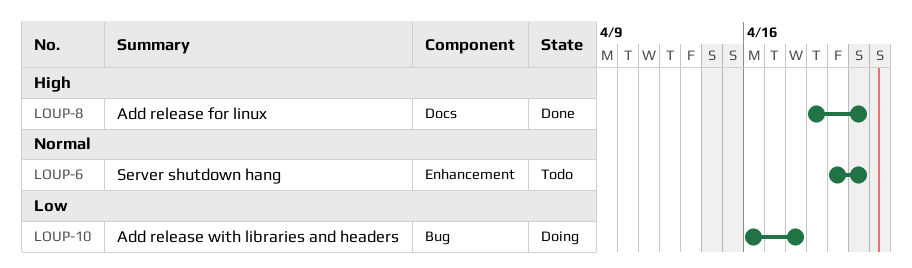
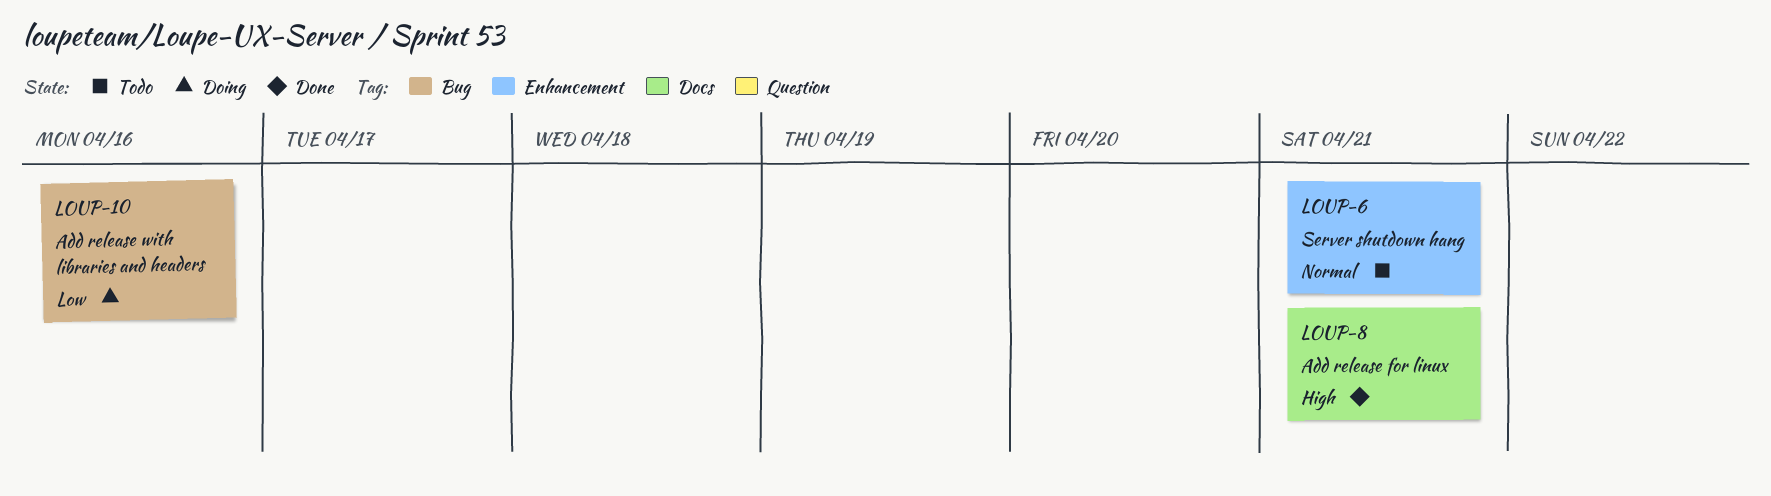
LOUP-10, due: Apr 18 -> Apr 16

